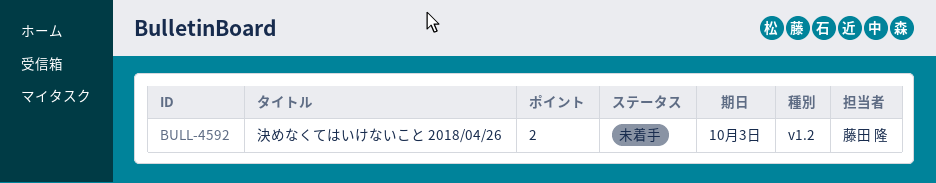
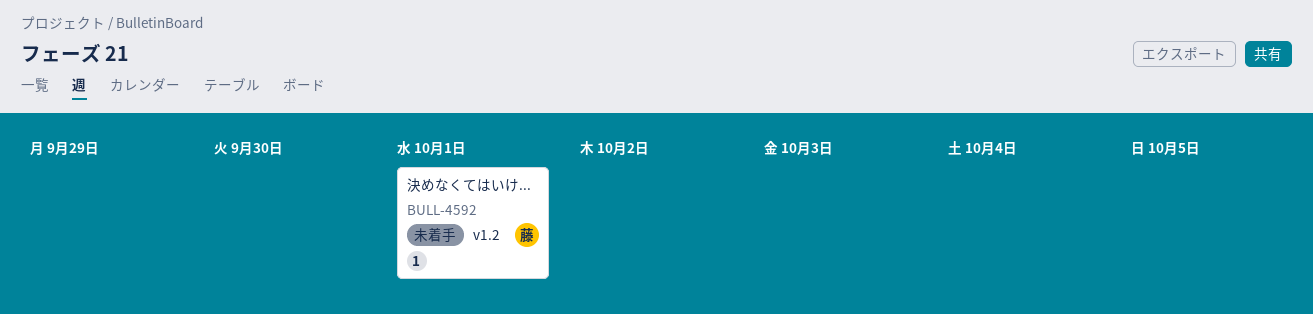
BULL-4592, estimate: 2 -> 1
BULL-4592, due: Oct 3 -> Oct 1

